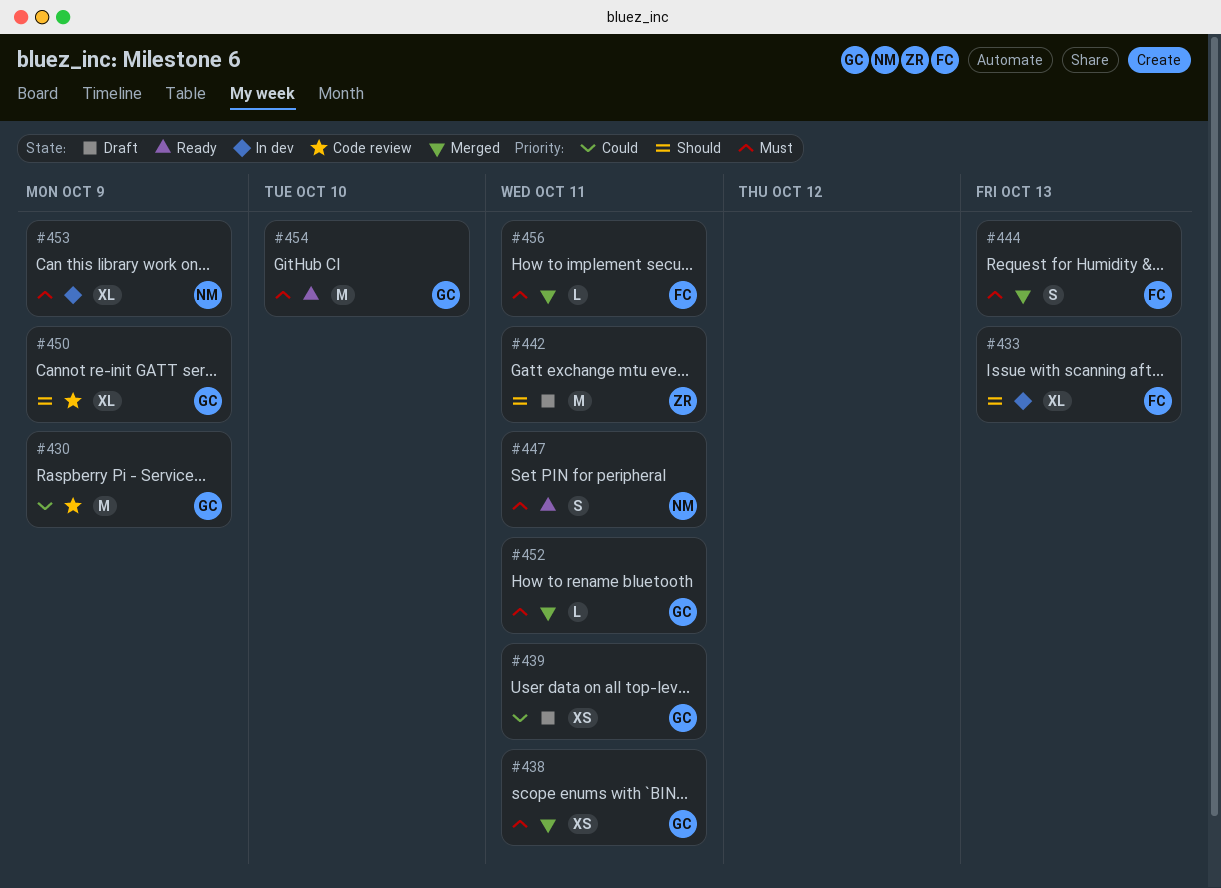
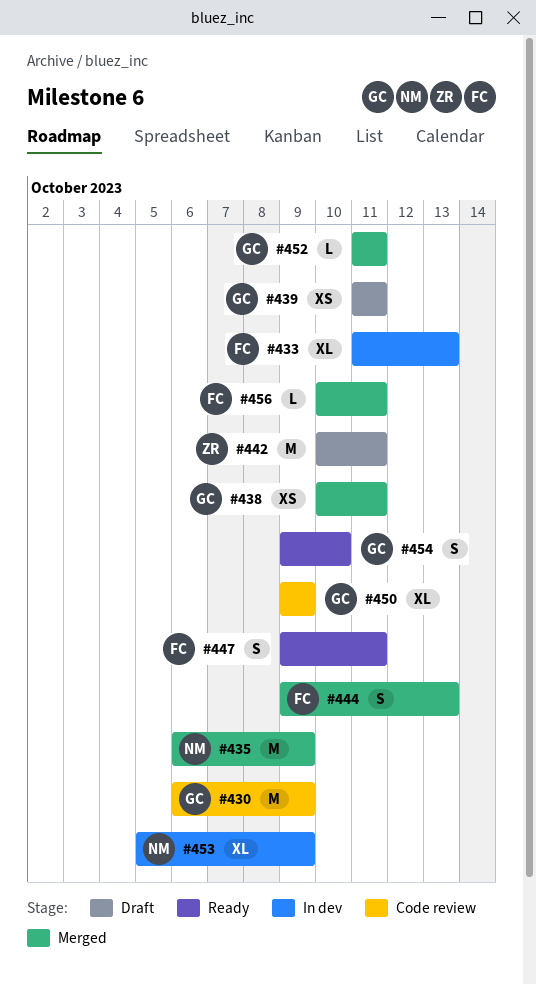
#435: none -> present
#447, owner: NM -> FC
#454, estimate: M -> S

